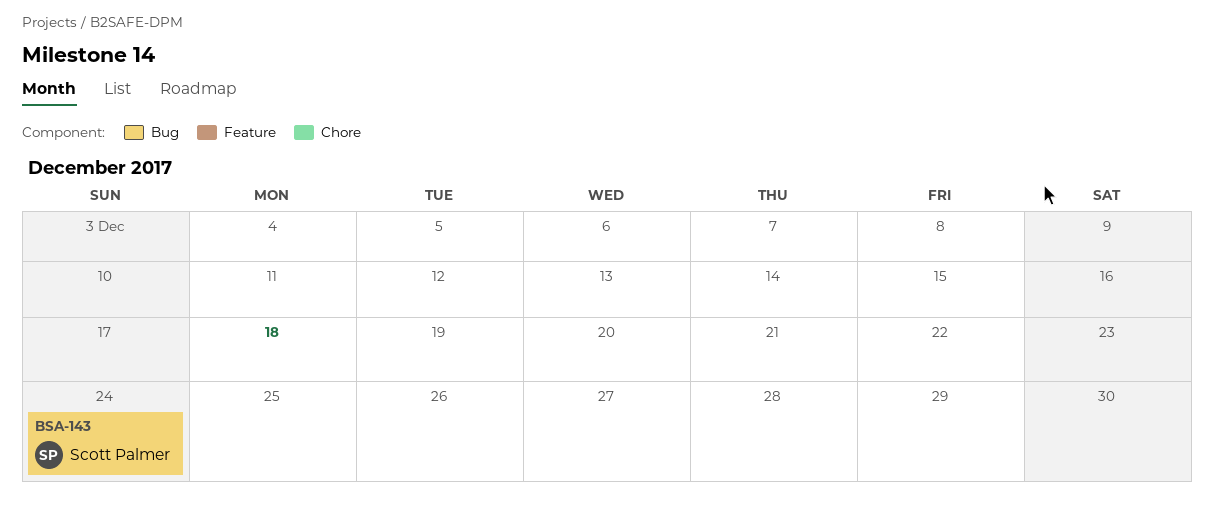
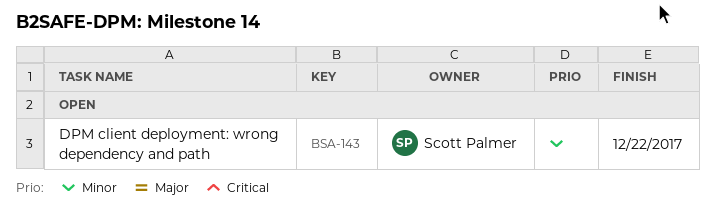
BSA-143, due: Dec 24 -> Dec 22

